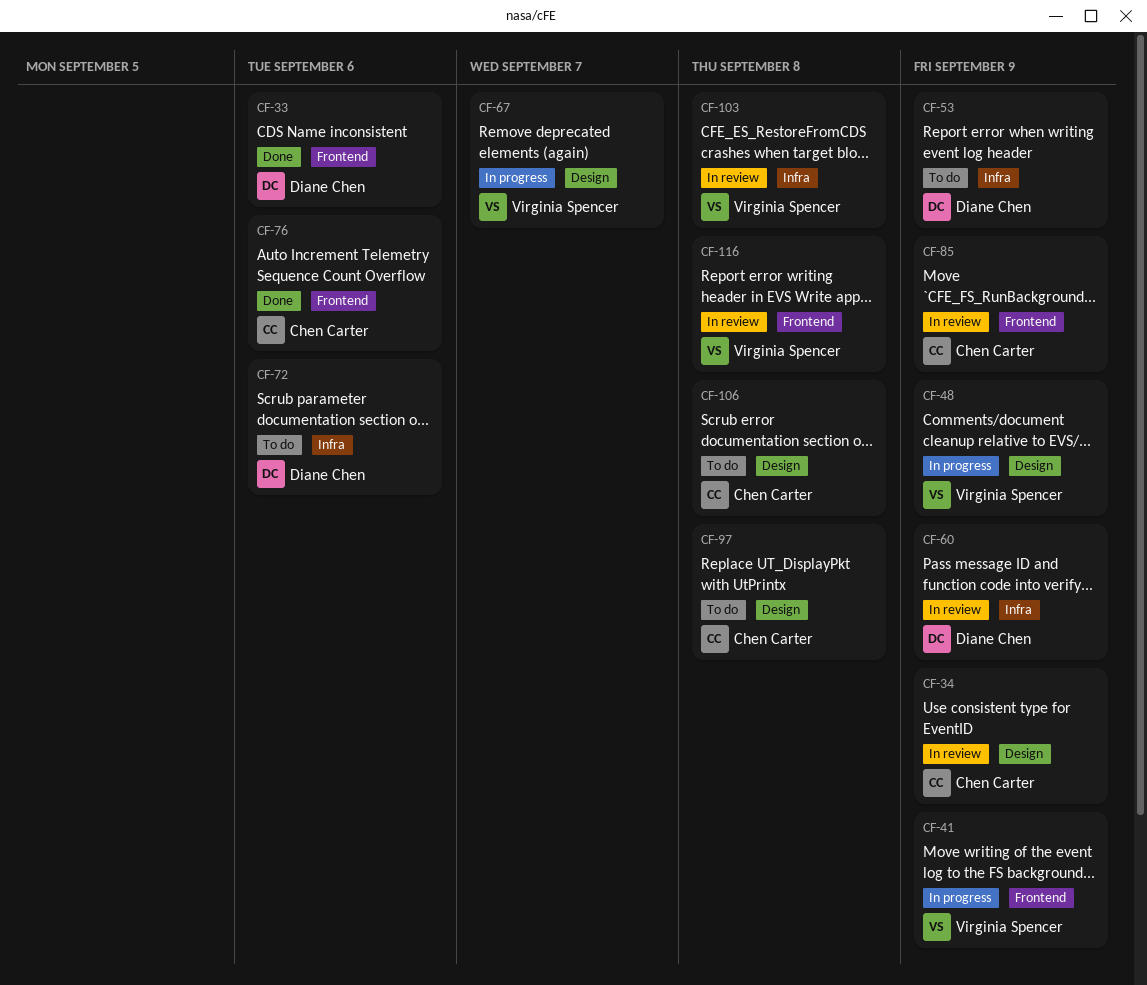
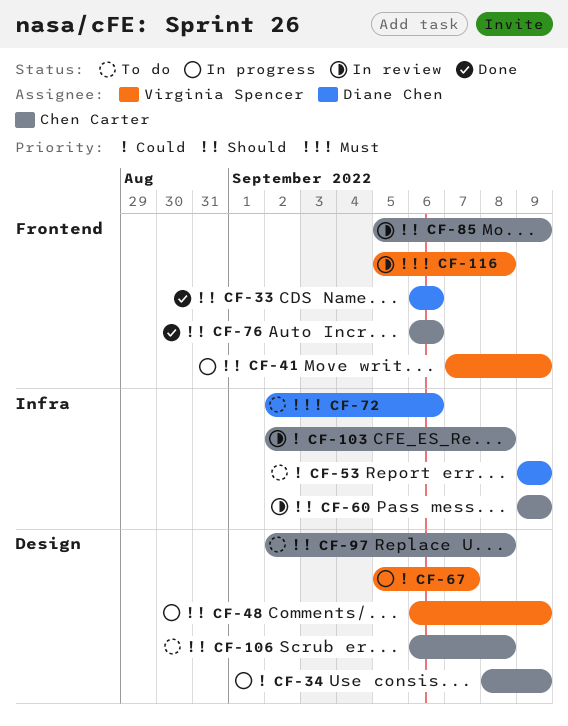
CF-34, status: In review -> In progress
CF-60, owner: Diane Chen -> Chen Carter
CF-103, owner: Virginia Spencer -> Chen Carter

